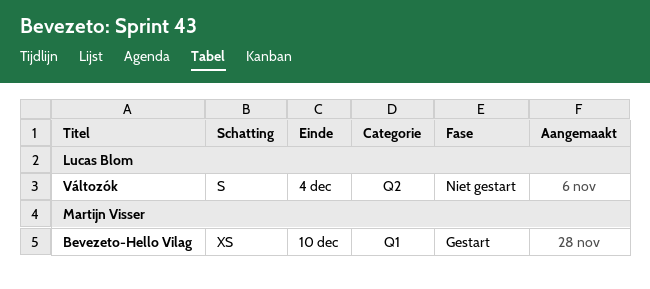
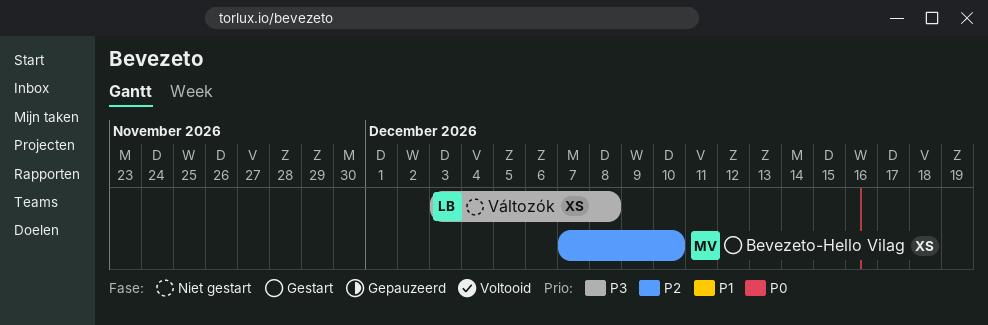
Változók, estimate: S -> XS
Változók, due: Dec 4 -> Dec 8

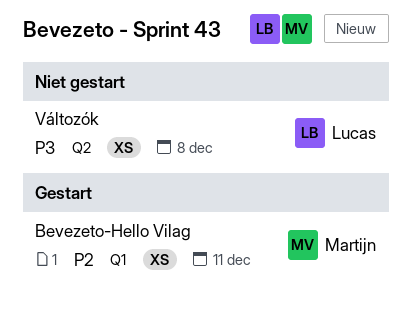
Bevezeto-Hello Vilag, due: Dec 10 -> Dec 11

